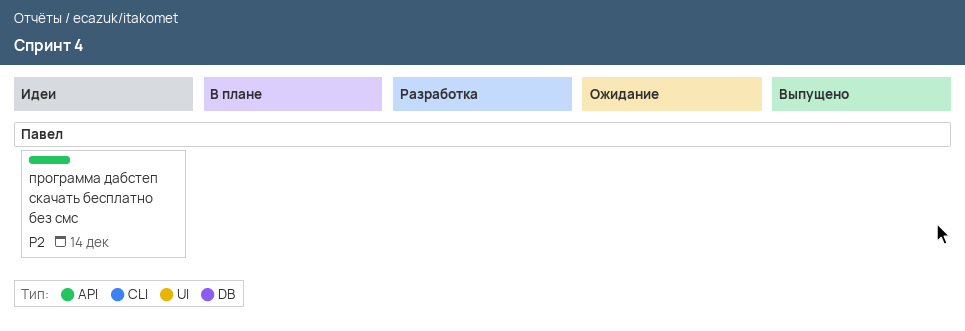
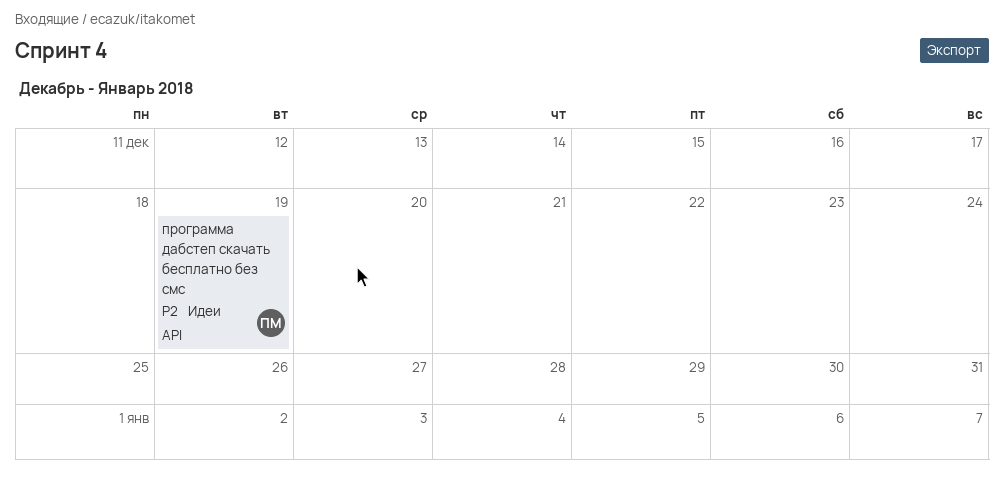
программа дабстеп скачать бесплатно без смс, due: Dec 14 -> Dec 19

